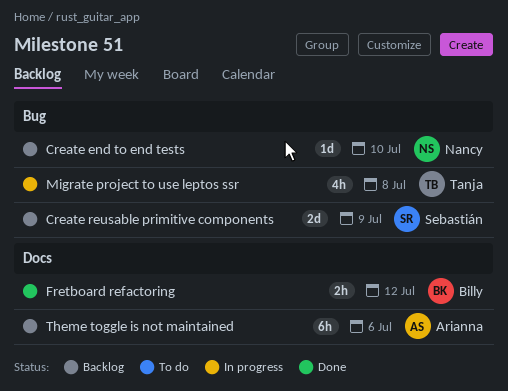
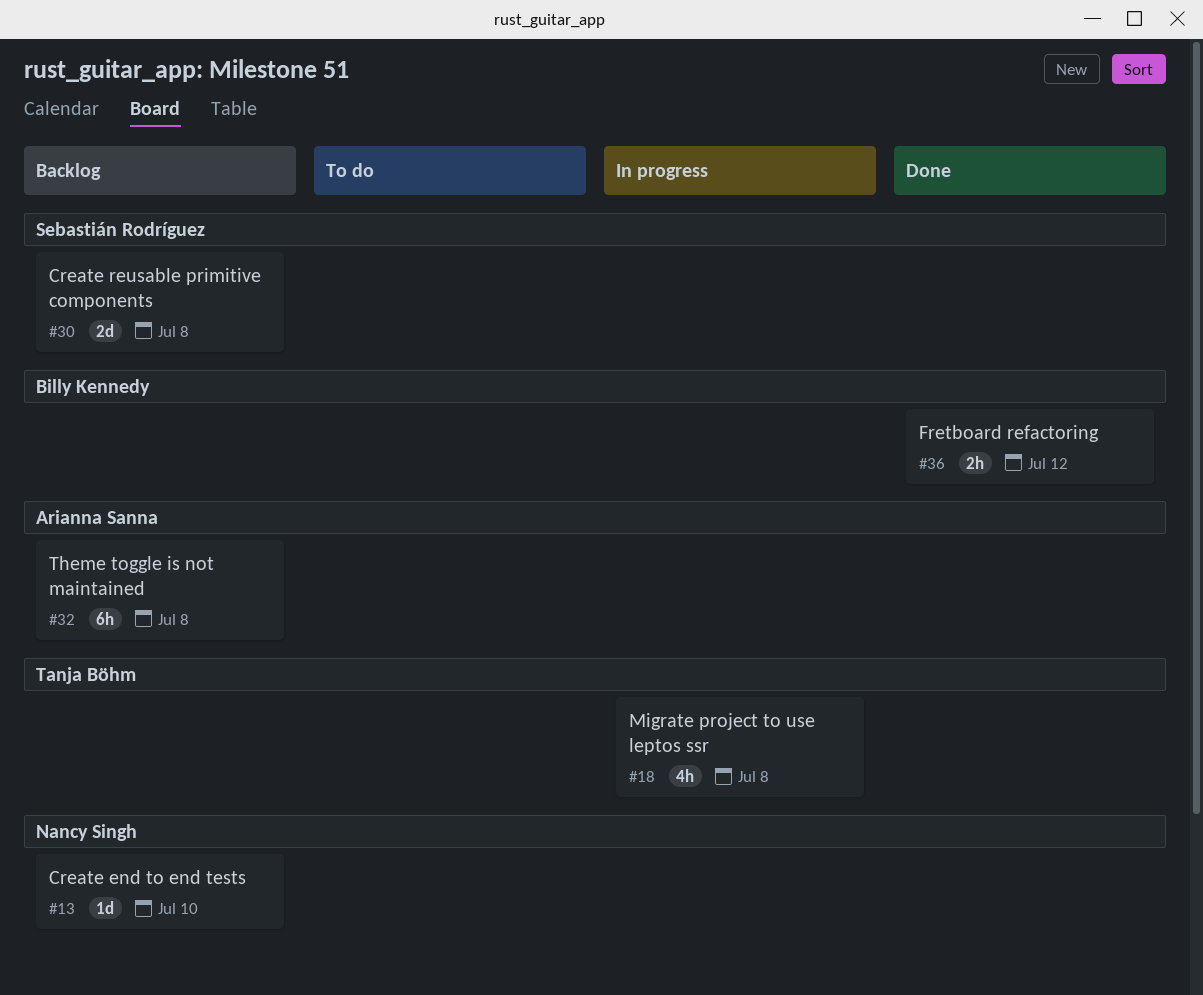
Create reusable primitive components, due: Jul 9 -> Jul 8
Theme toggle is not maintained, due: Jul 6 -> Jul 8

